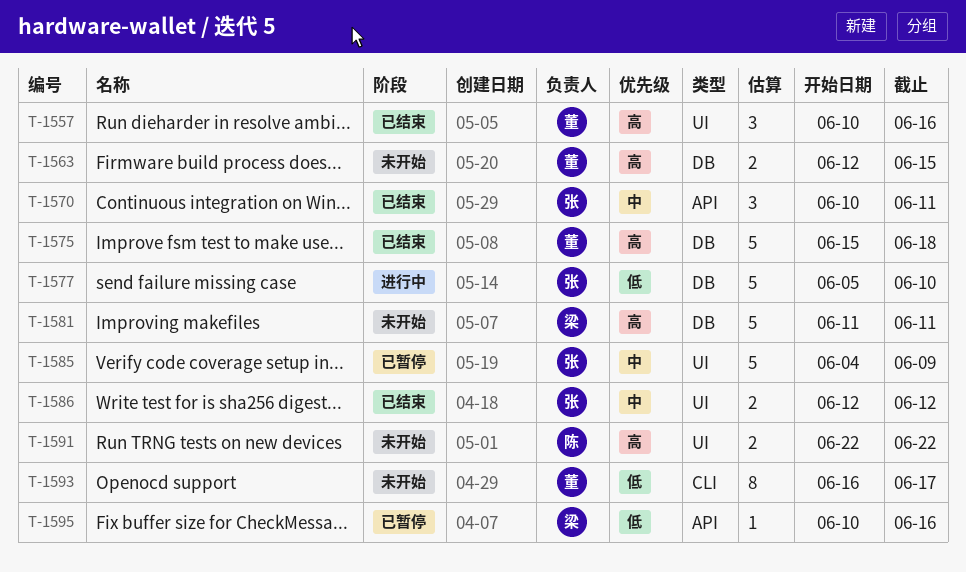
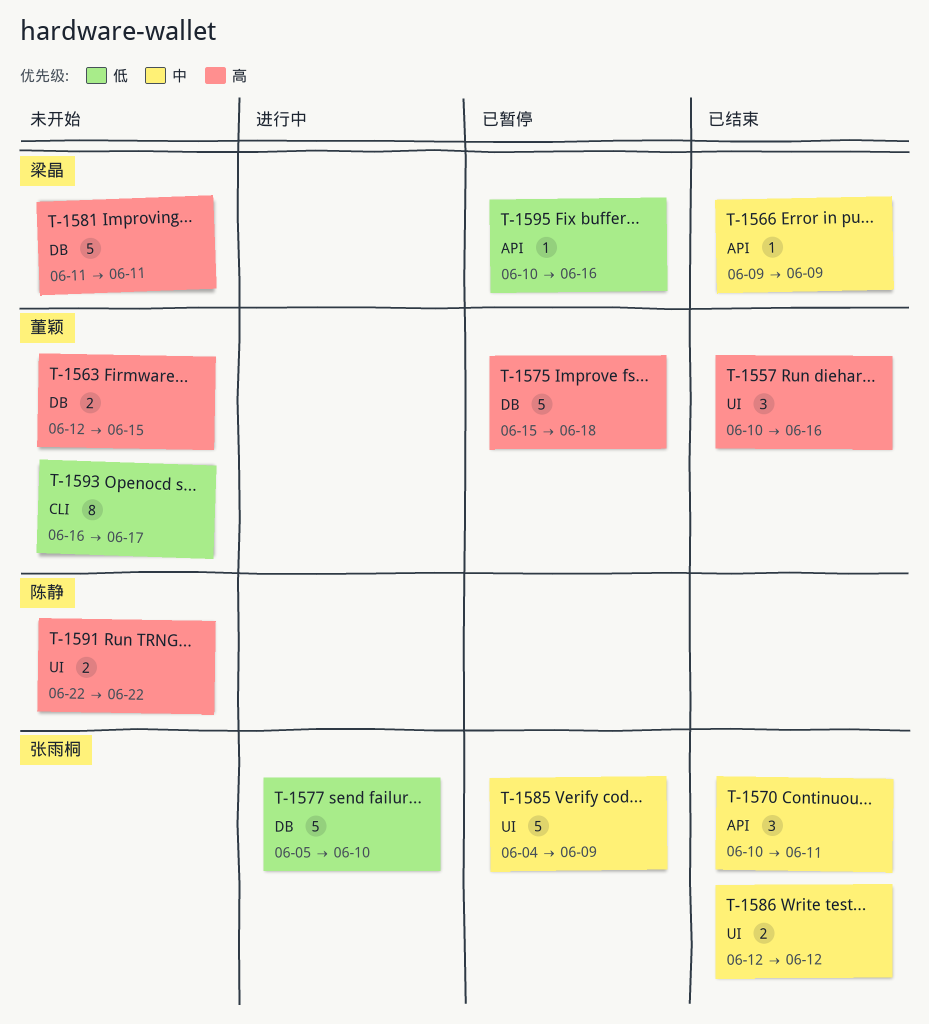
T-1566: none -> present
T-1575, status: 已结束 -> 已暂停

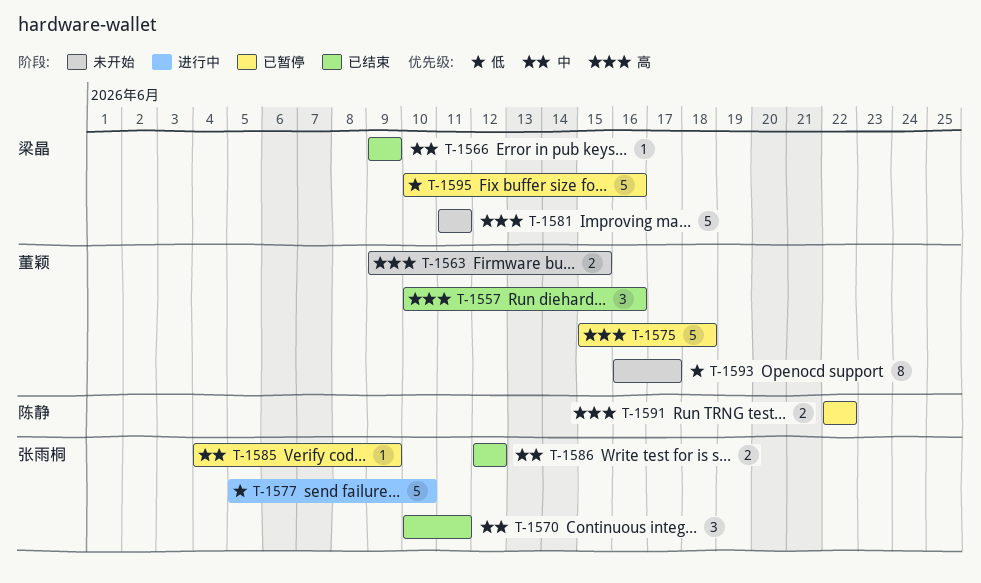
T-1563, start: Jun 12 -> Jun 9
T-1585, estimate: 5 -> 1
T-1591, status: 未开始 -> 已暂停
T-1595, estimate: 1 -> 5

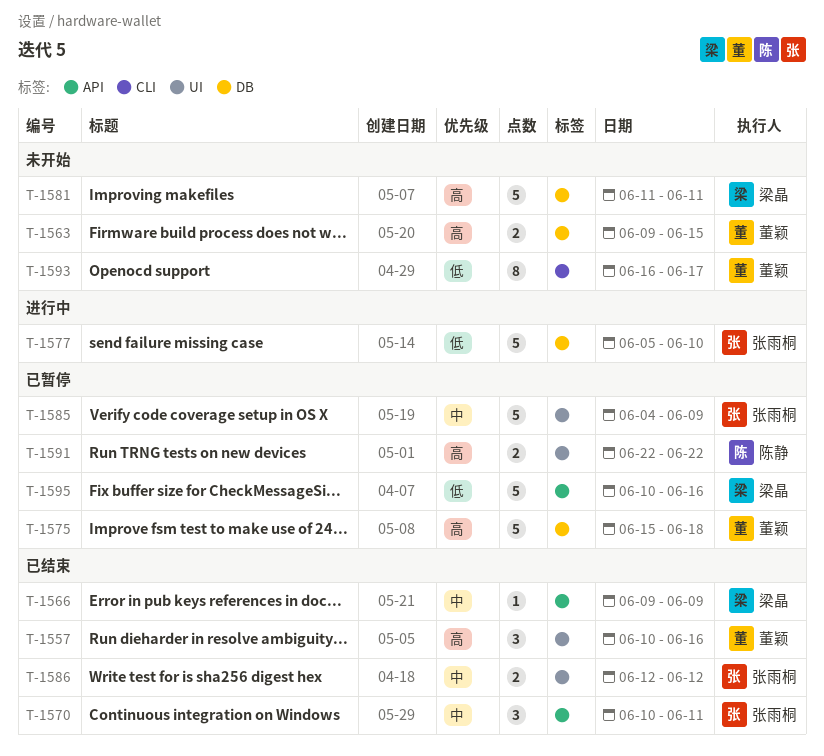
T-1585, estimate: 1 -> 5

